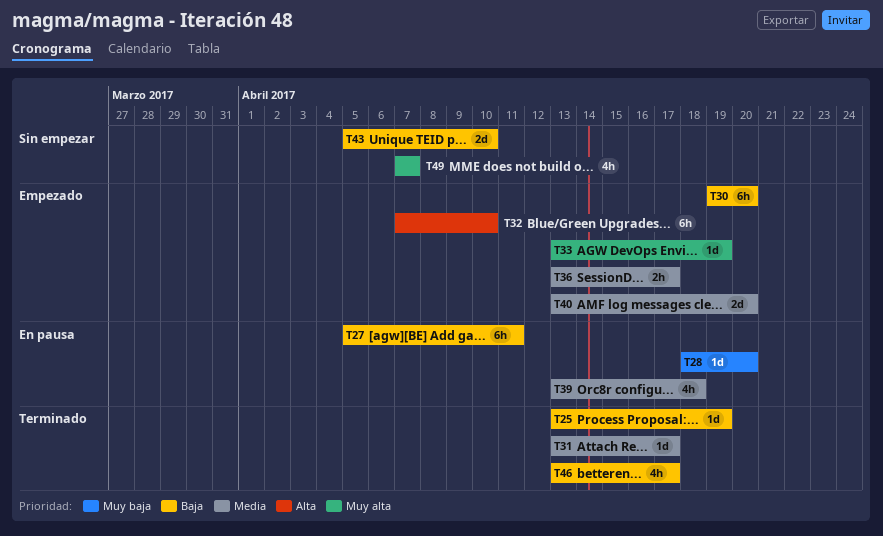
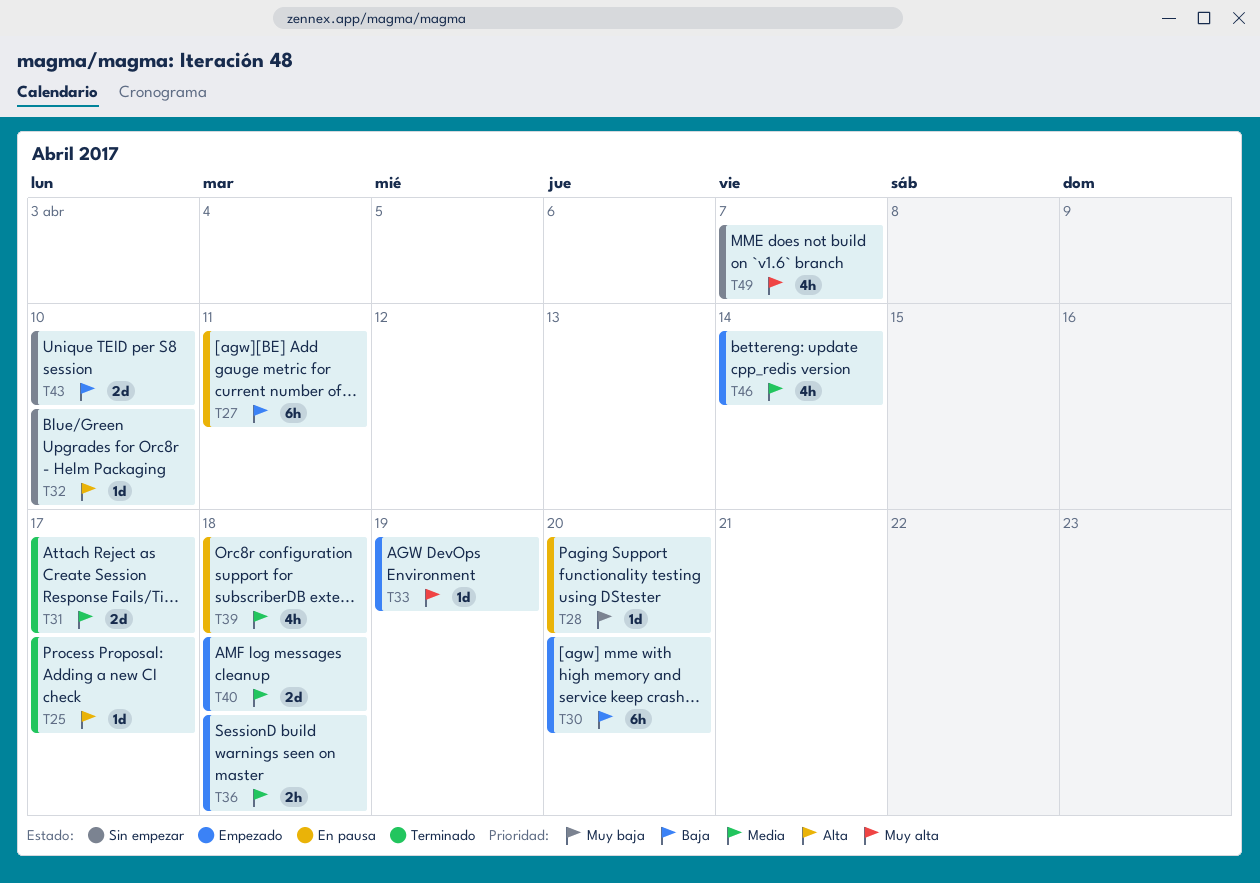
T25, priority: Baja -> Alta
T25, due: Apr 19 -> Apr 17
T31, estimate: 1d -> 2d
T32, status: Empezado -> Sin empezar
T32, estimate: 6h -> 1d
T36, due: Apr 17 -> Apr 18
T40, due: Apr 20 -> Apr 18
T46, status: Terminado -> Empezado
T46, priority: Baja -> Media
T46, due: Apr 17 -> Apr 14

